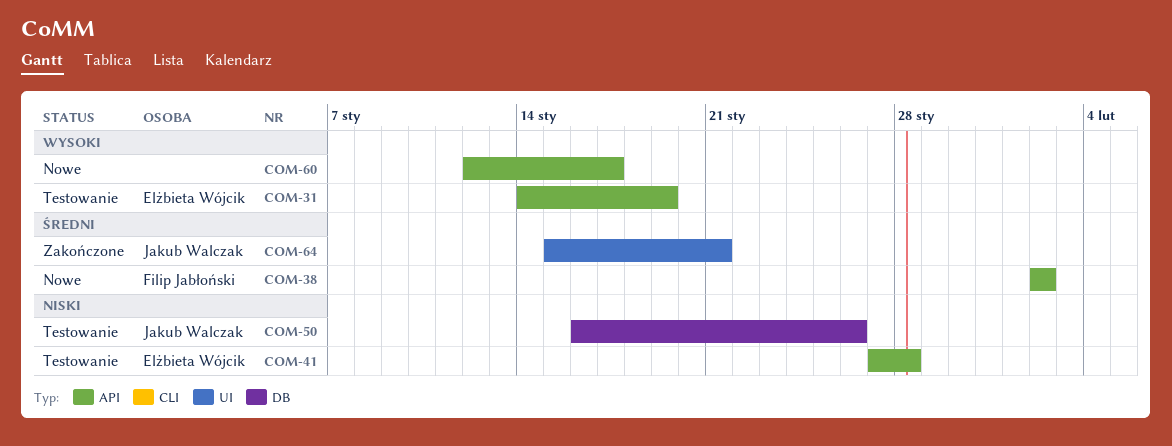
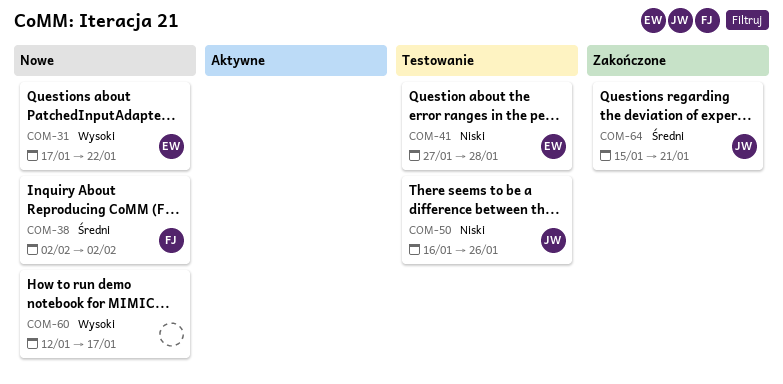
COM-31, status: Testowanie -> Nowe
COM-31, start: Jan 14 -> Jan 17
COM-31, due: Jan 19 -> Jan 22

